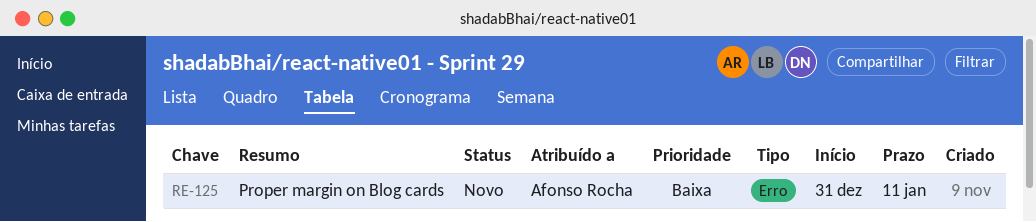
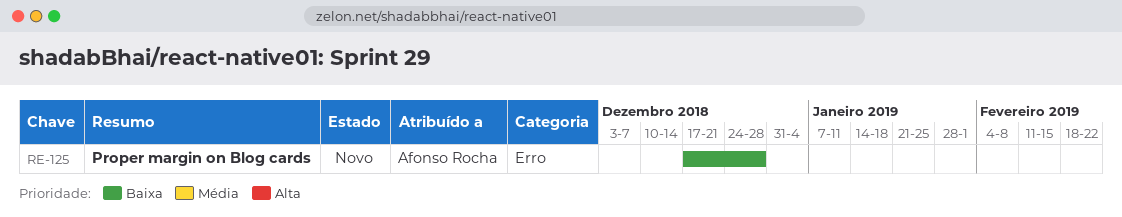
RE-125, start: Dec 31 -> Dec 17
RE-125, due: Jan 11 -> Dec 28

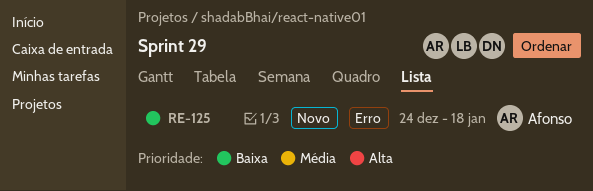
RE-125, start: Dec 17 -> Dec 24
RE-125, due: Dec 28 -> Jan 18

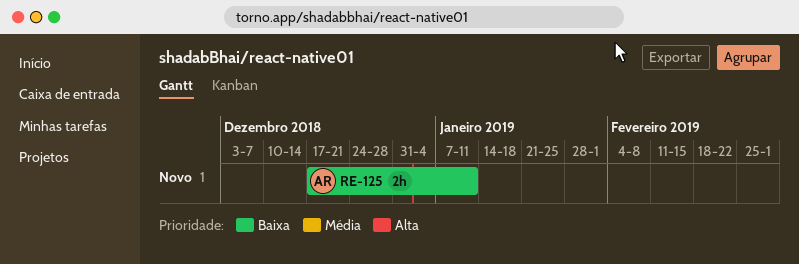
RE-125, start: Dec 24 -> Dec 17
RE-125, due: Jan 18 -> Jan 11

